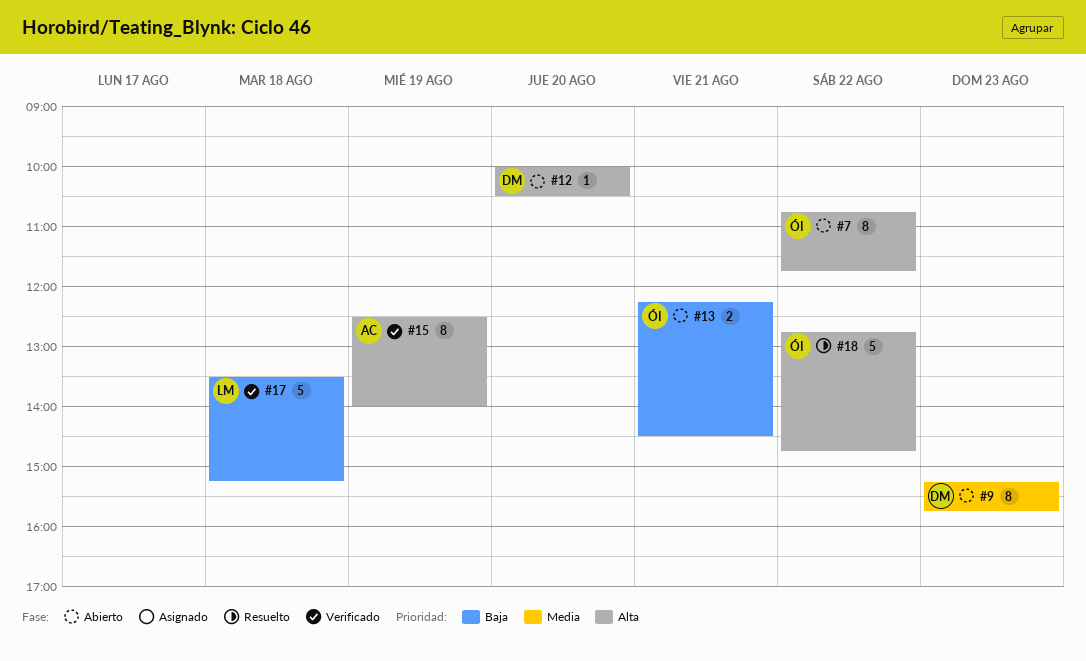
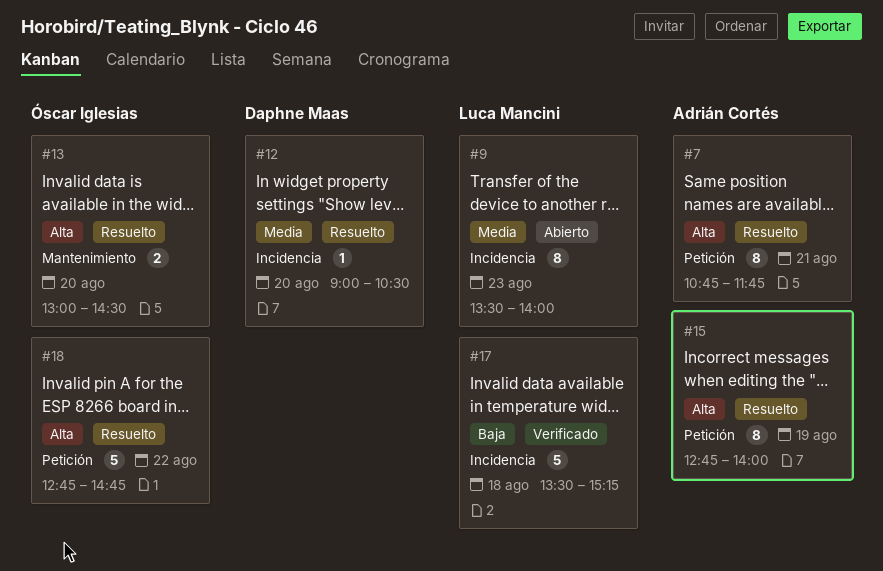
#7, status: Abierto -> Resuelto
#7, owner: Óscar Iglesias -> Adrián Cortés
#7, day: Aug 22 -> Aug 21
#9, owner: Daphne Maas -> Luca Mancini
#9, begins: 15:15 -> 13:30
#9, ends: 15:45 -> 14:00
#12, status: Abierto -> Resuelto
#12, priority: Alta -> Media
#12, begins: 10:00 -> 09:00
#13, status: Abierto -> Resuelto
#13, priority: Baja -> Alta
#13, day: Aug 21 -> Aug 20
#13, begins: 12:15 -> 13:00
#15, status: Verificado -> Resuelto
#15, begins: 12:30 -> 12:45

